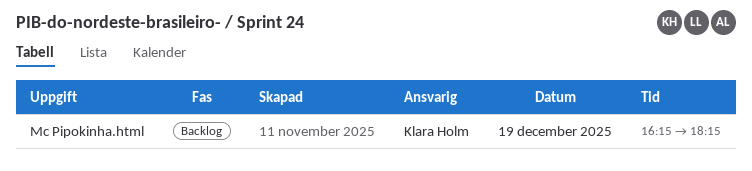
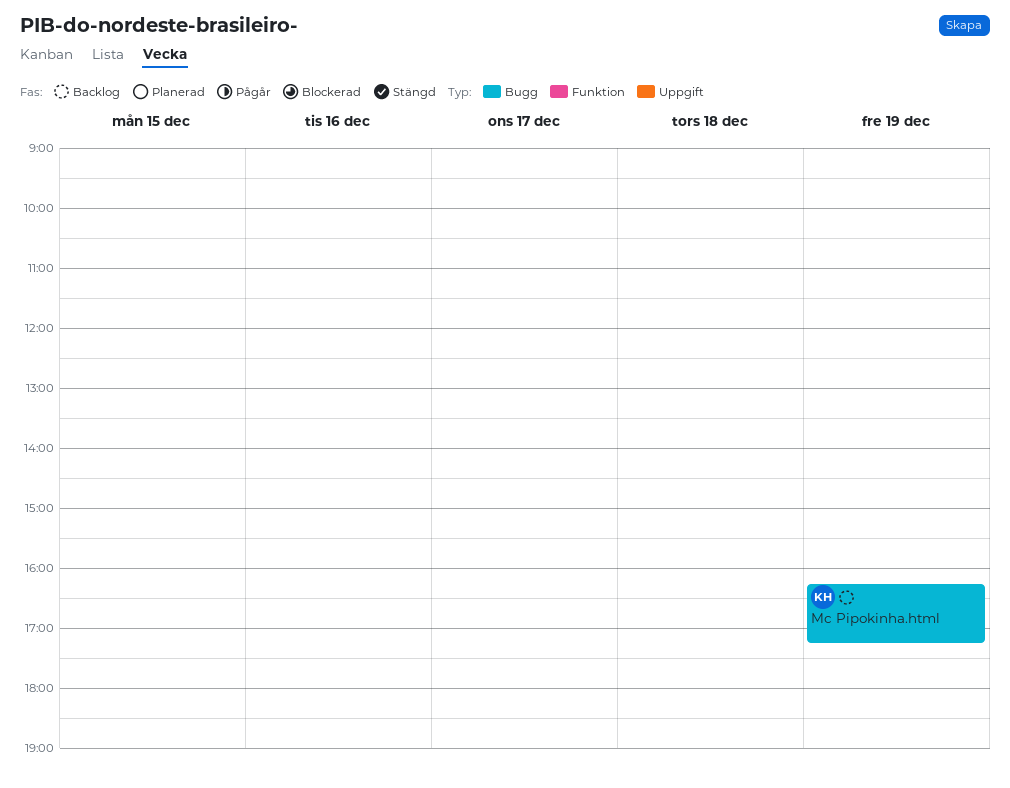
Mc Pipokinha.html, ends: 18:15 -> 17:15

